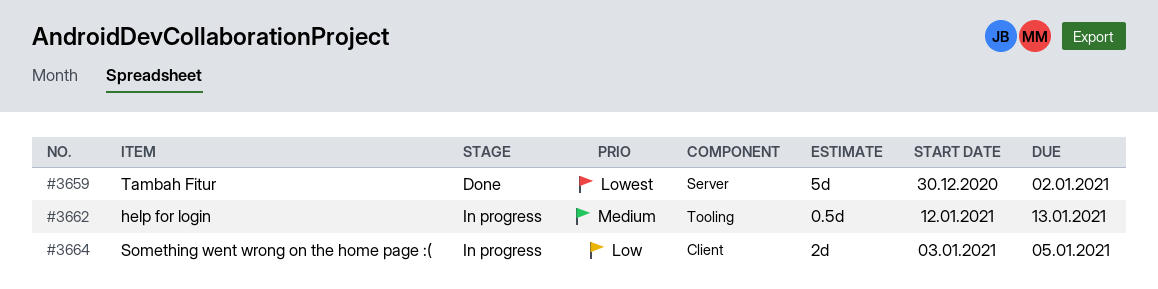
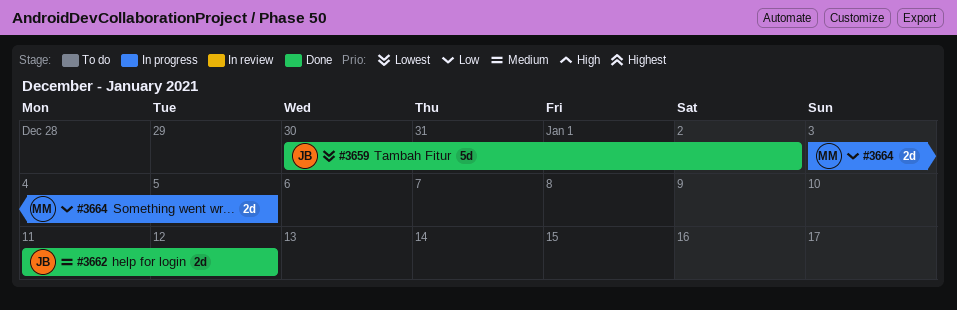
#3662, status: In progress -> Done
#3662, estimate: 0.5d -> 2d
#3662, start: Jan 12 -> Jan 11
#3662, due: Jan 13 -> Jan 12

